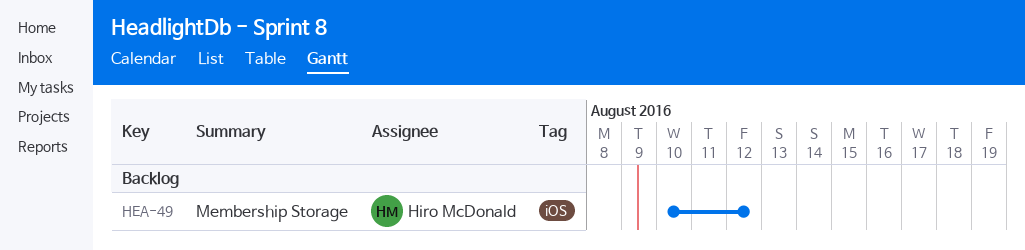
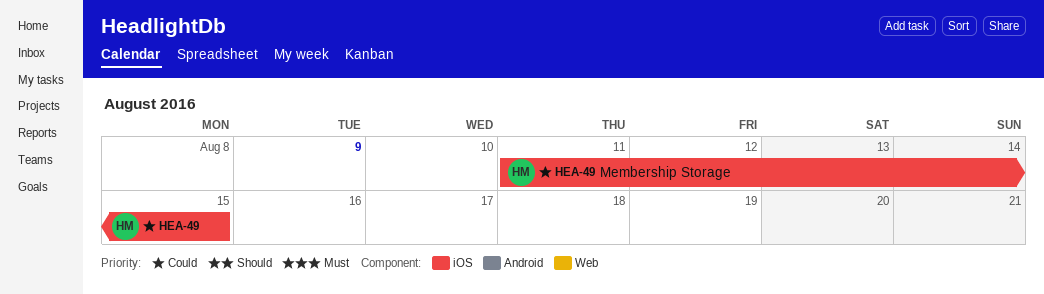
HEA-49, start: Aug 10 -> Aug 11
HEA-49, due: Aug 12 -> Aug 15

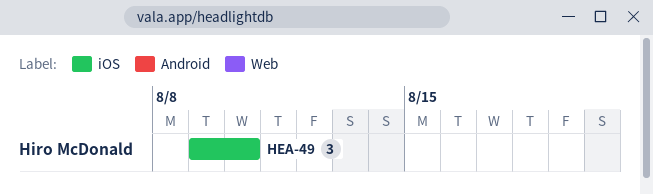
HEA-49, start: Aug 11 -> Aug 9
HEA-49, due: Aug 15 -> Aug 10

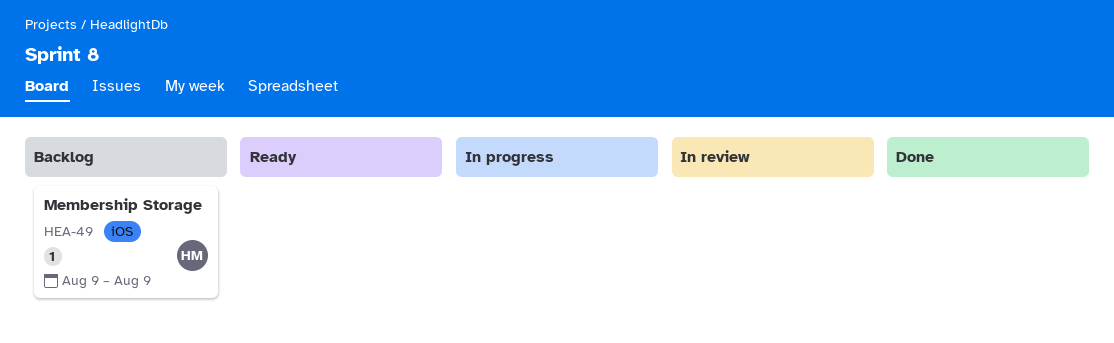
HEA-49, estimate: 3 -> 1
HEA-49, due: Aug 10 -> Aug 9

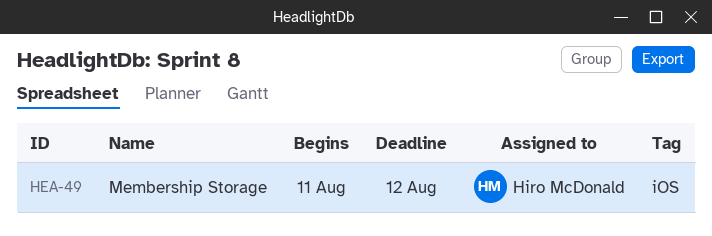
HEA-49, start: Aug 9 -> Aug 11
HEA-49, due: Aug 9 -> Aug 12

